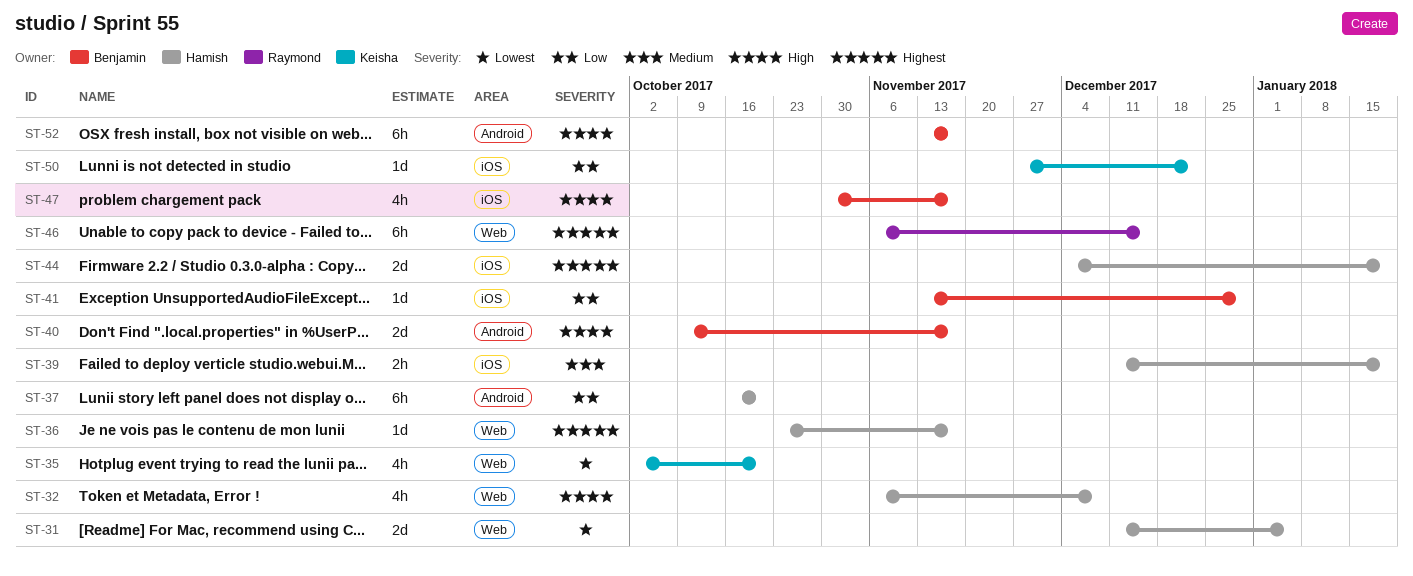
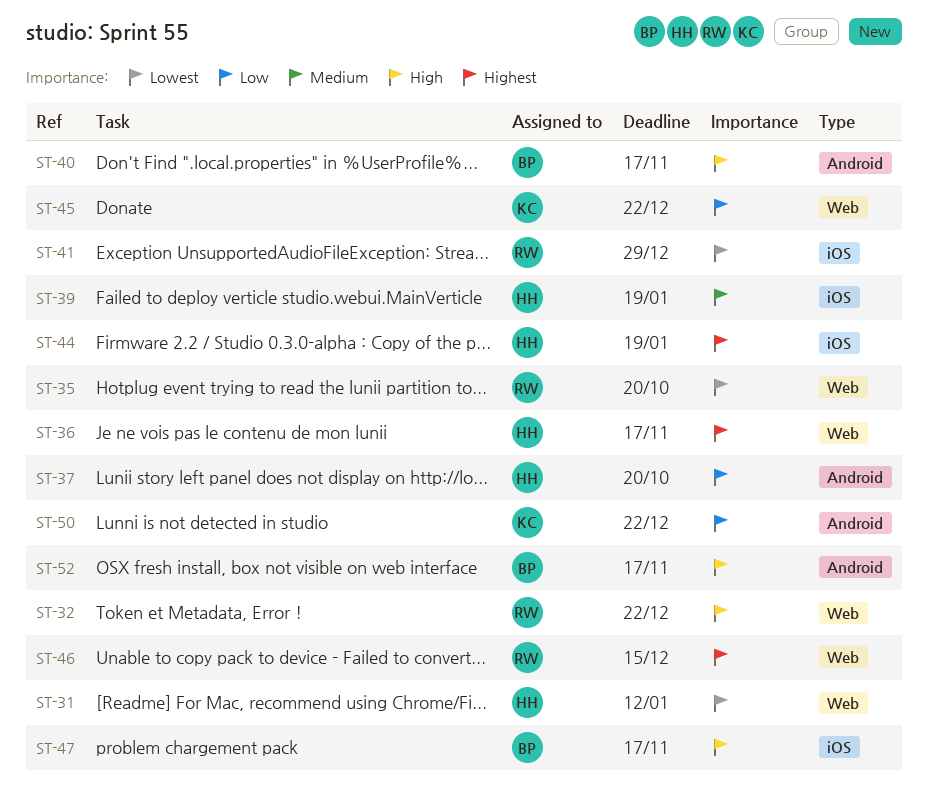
ST-31, due: Jan 5 -> Jan 12
ST-32, owner: Hamish -> Raymond
ST-32, due: Dec 8 -> Dec 22
ST-35, owner: Keisha -> Raymond
ST-41, owner: Benjamin -> Raymond
ST-41, priority: Low -> Lowest
ST-45: none -> present
ST-50, label: iOS -> Android

